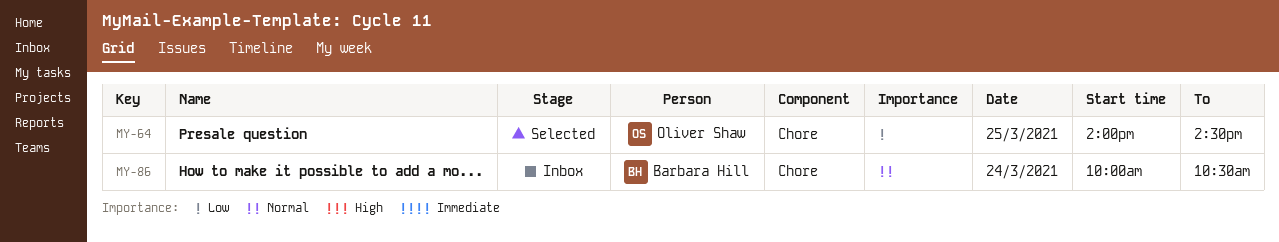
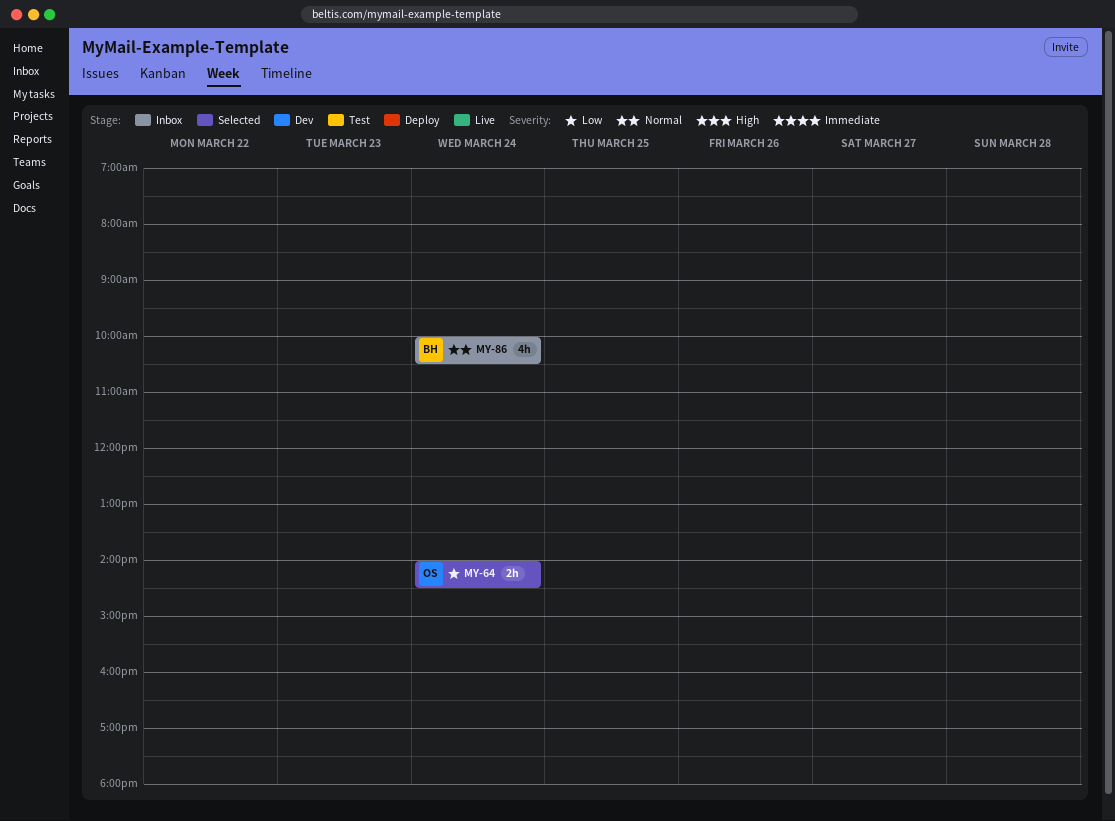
MY-64, day: Mar 25 -> Mar 24

